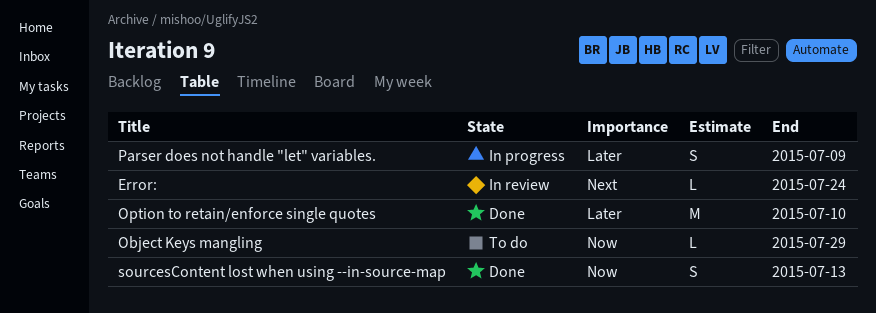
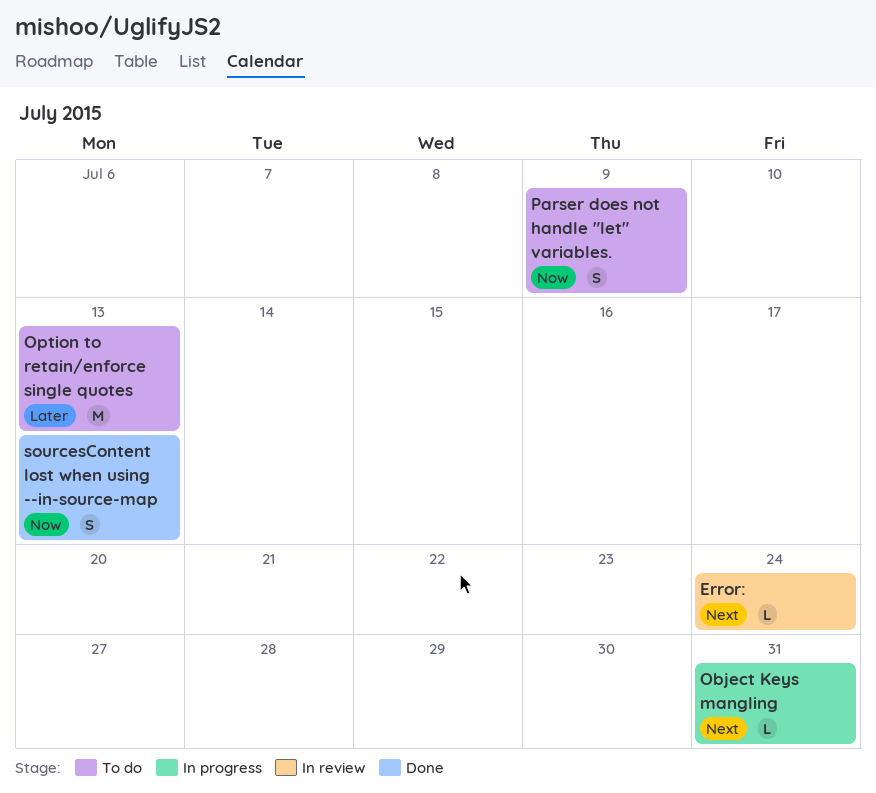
Object Keys mangling, status: To do -> In progress
Object Keys mangling, priority: Now -> Next
Object Keys mangling, due: Jul 29 -> Jul 31
Option to retain/enforce single quotes, status: Done -> To do
Option to retain/enforce single quotes, due: Jul 10 -> Jul 13
Parser does not handle "let" variables., status: In progress -> To do
Parser does not handle "let" variables., priority: Later -> Now

